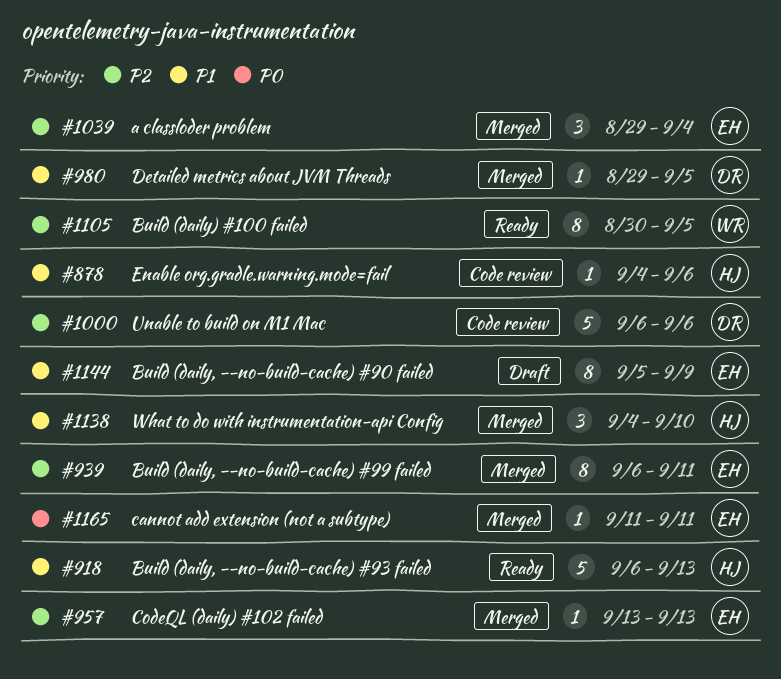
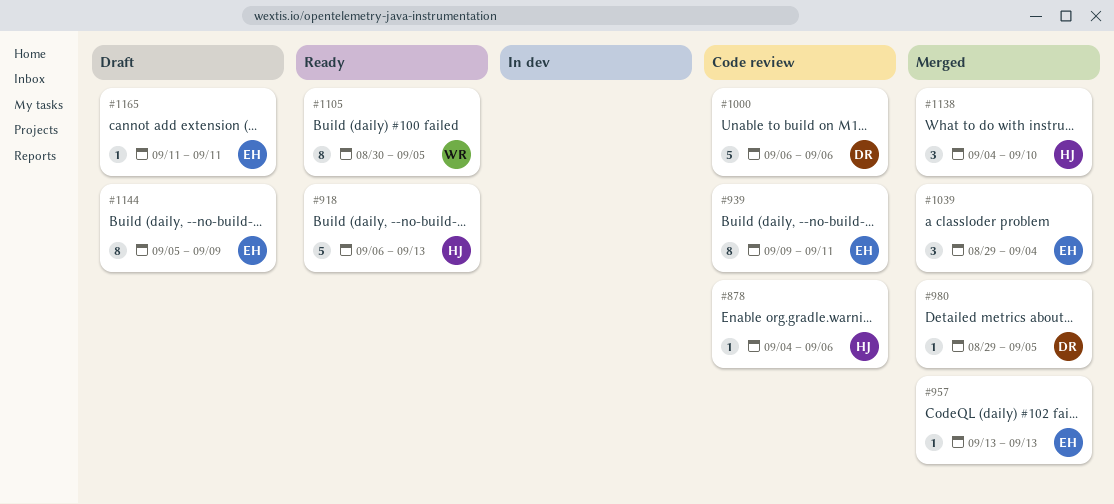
#939, status: Merged -> Code review
#939, start: Sep 6 -> Sep 9
#1165, status: Merged -> Draft

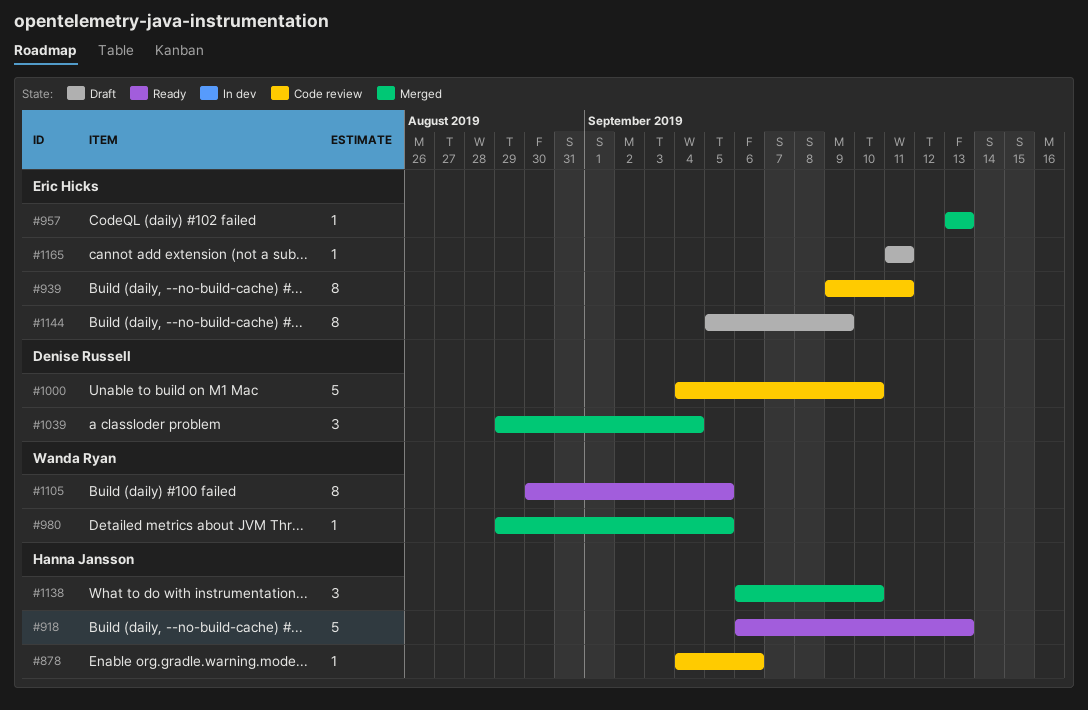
#980, owner: Denise Russell -> Wanda Ryan
#1000, start: Sep 6 -> Sep 4
#1000, due: Sep 6 -> Sep 10
#1039, owner: Eric Hicks -> Denise Russell
#1138, start: Sep 4 -> Sep 6

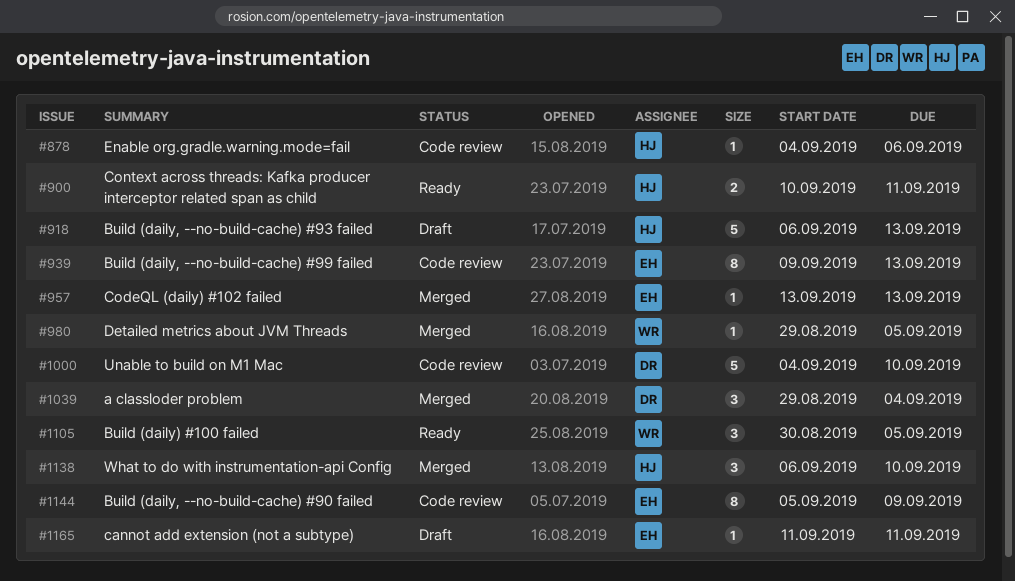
#900: none -> present
#918, status: Ready -> Draft
#939, due: Sep 11 -> Sep 13
#1105, estimate: 8 -> 3
#1144, status: Draft -> Code review

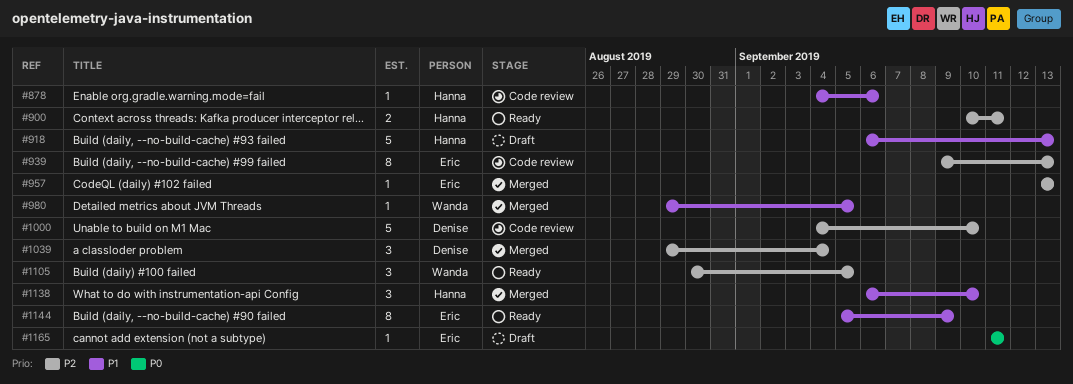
#1144, status: Code review -> Ready

